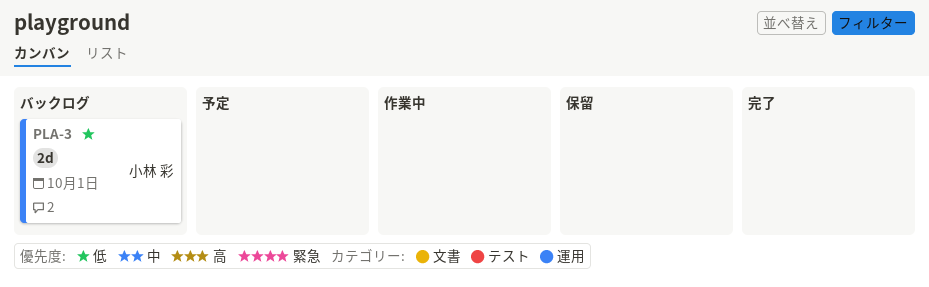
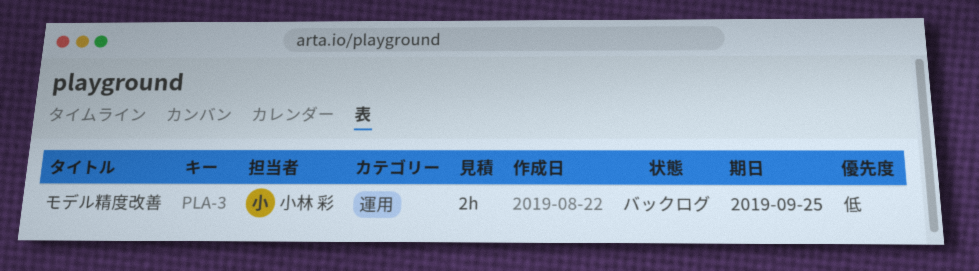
PLA-3, estimate: 2d -> 2h
PLA-3, due: Oct 1 -> Sep 25

